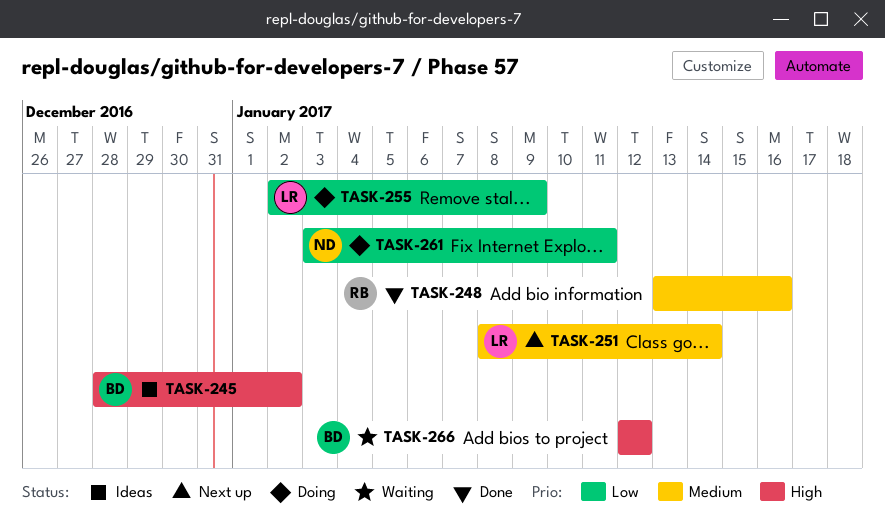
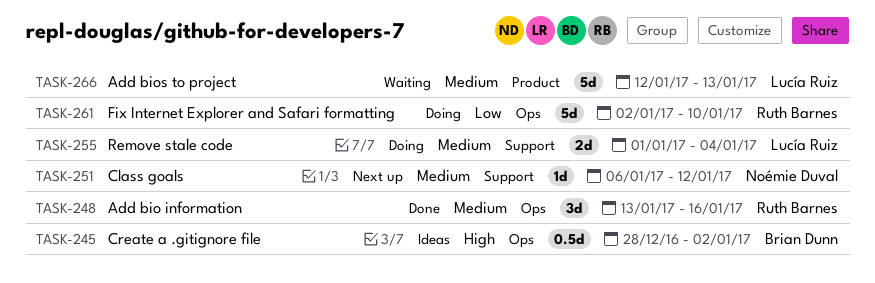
TASK-251, owner: Lucía Ruiz -> Noémie Duval
TASK-251, start: Jan 8 -> Jan 6
TASK-251, due: Jan 14 -> Jan 12
TASK-255, priority: Low -> Medium
TASK-255, start: Jan 2 -> Jan 1
TASK-255, due: Jan 9 -> Jan 4
TASK-261, owner: Noémie Duval -> Ruth Barnes
TASK-261, start: Jan 3 -> Jan 2
TASK-261, due: Jan 11 -> Jan 10
TASK-266, owner: Brian Dunn -> Lucía Ruiz
TASK-266, priority: High -> Medium
TASK-266, due: Jan 12 -> Jan 13

